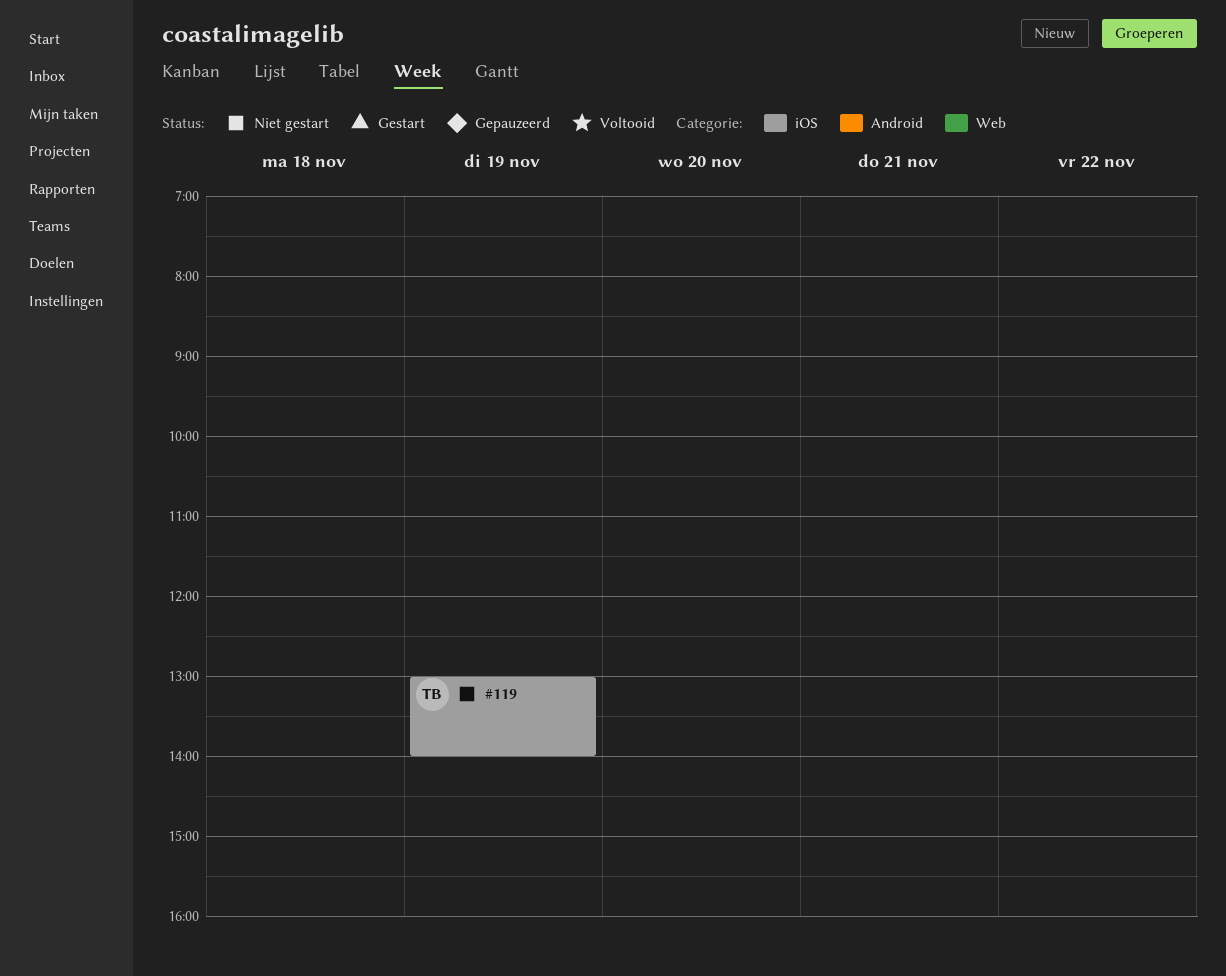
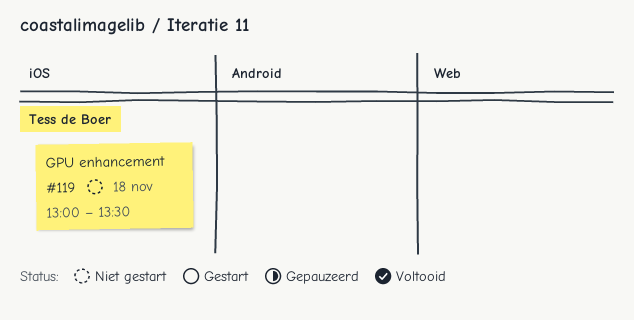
#119, day: Nov 19 -> Nov 18
#119, ends: 14:00 -> 13:30

